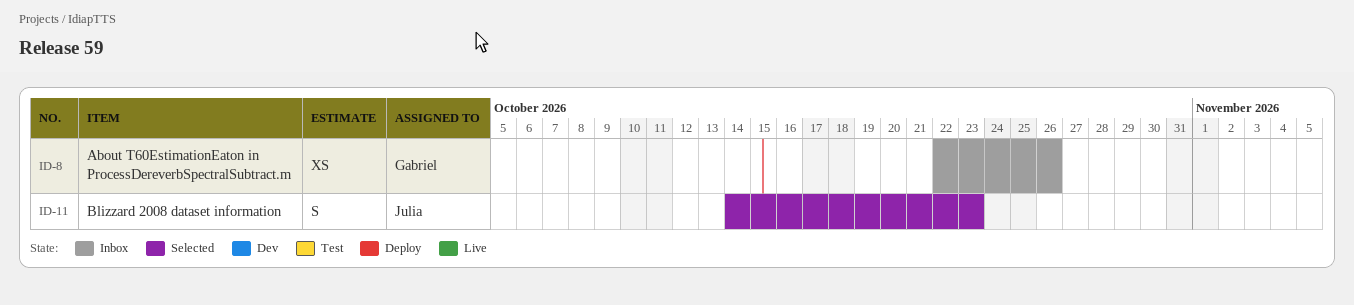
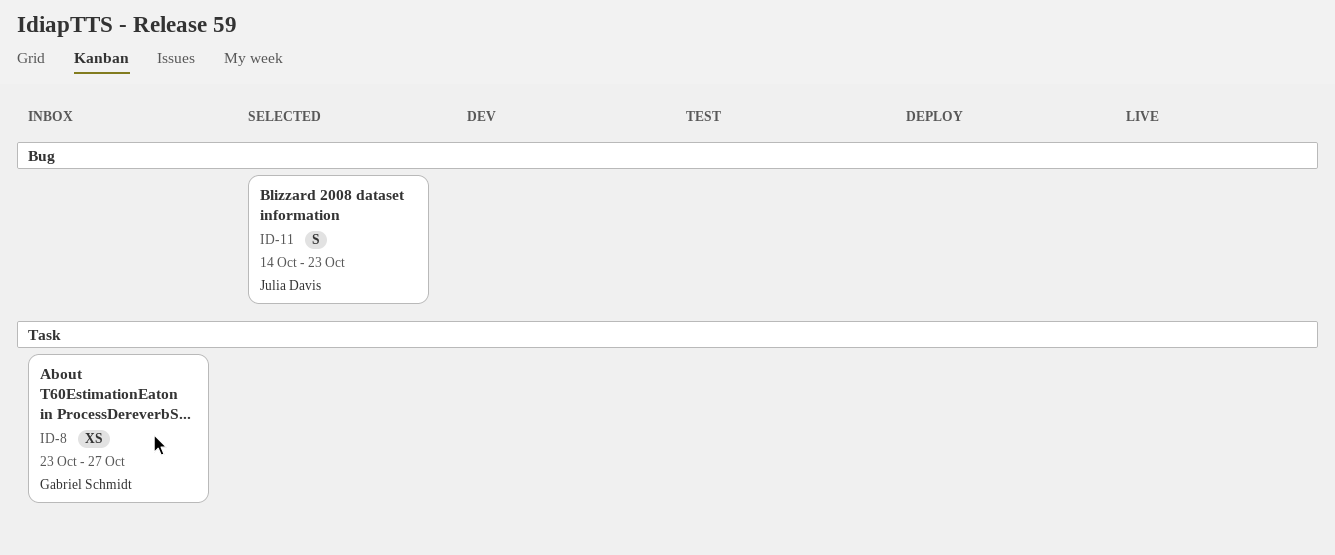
ID-8, start: Oct 22 -> Oct 23
ID-8, due: Oct 26 -> Oct 27

